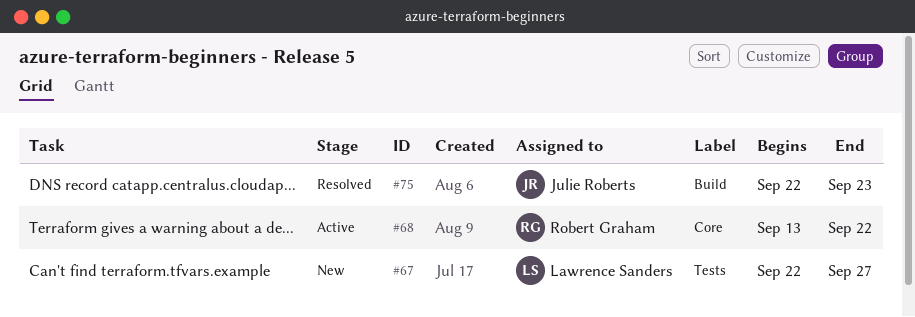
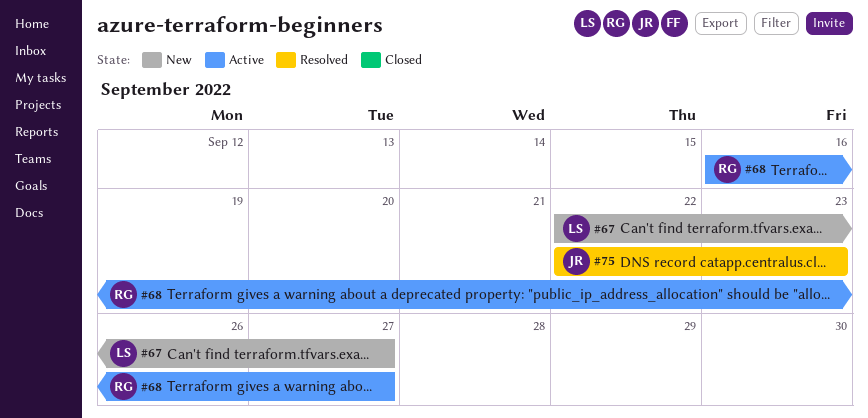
#68, start: Sep 13 -> Sep 16
#68, due: Sep 22 -> Sep 27

